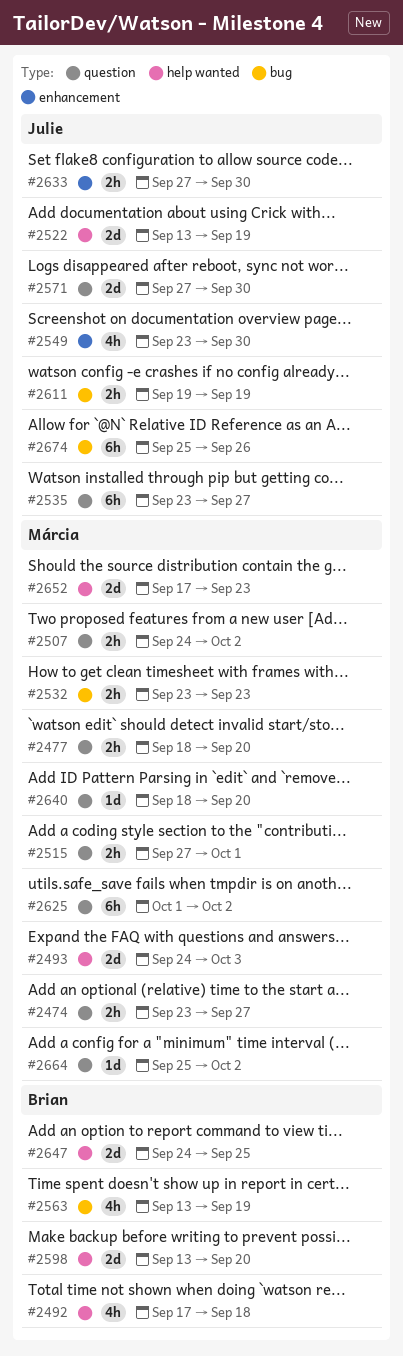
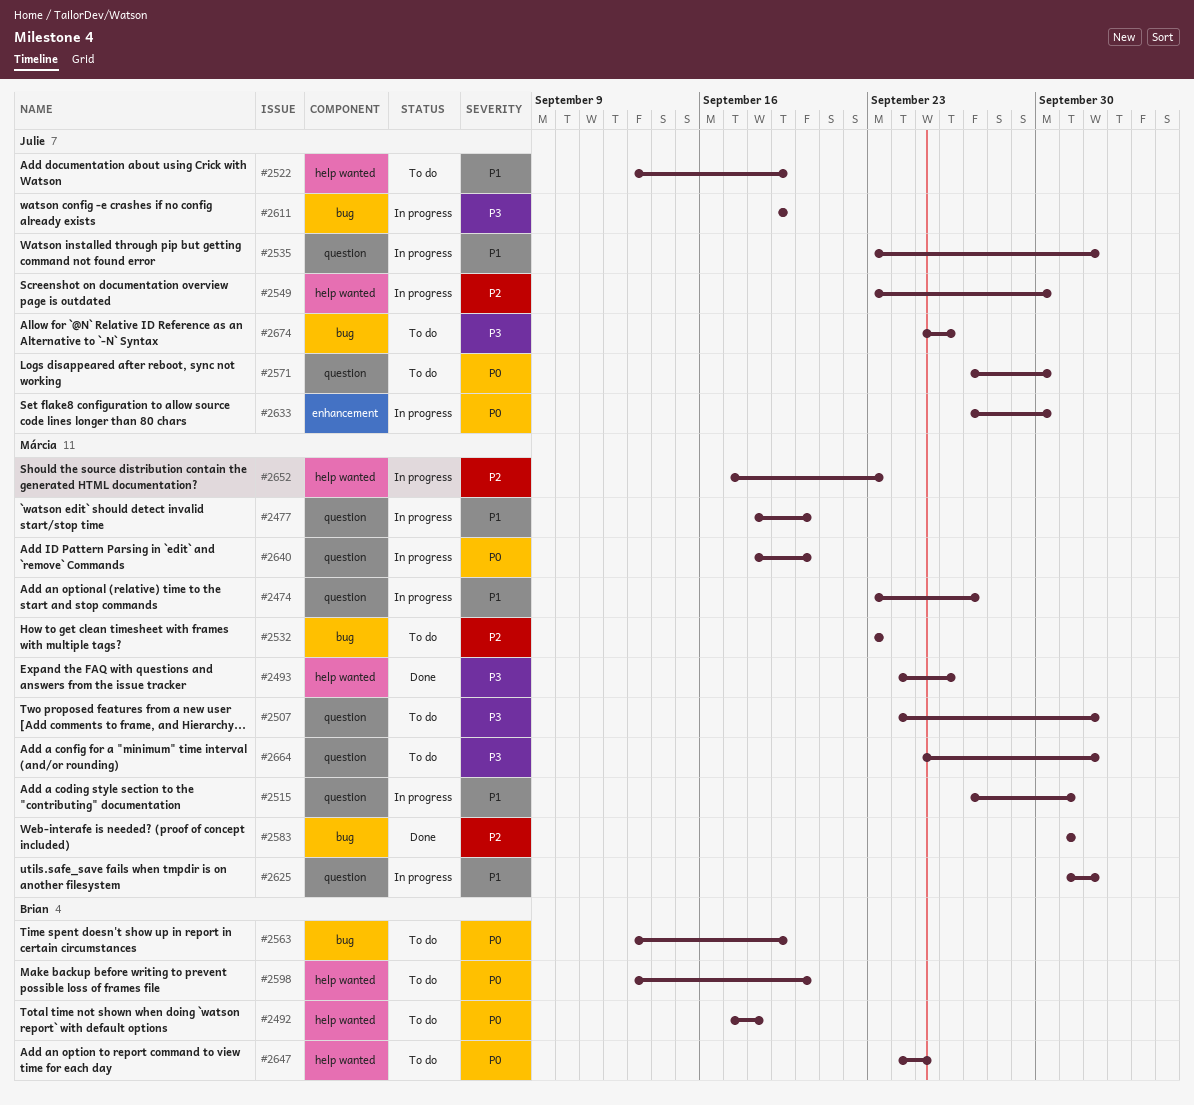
#2493, due: Oct 3 -> Sep 26
#2535, due: Sep 27 -> Oct 2
#2549, label: enhancement -> help wanted
#2583: none -> present

